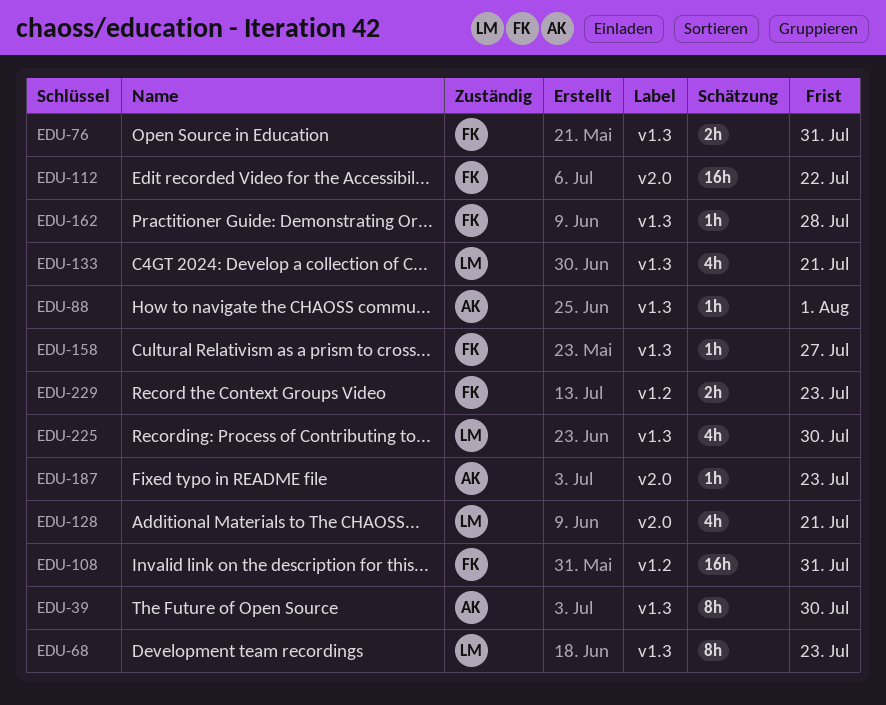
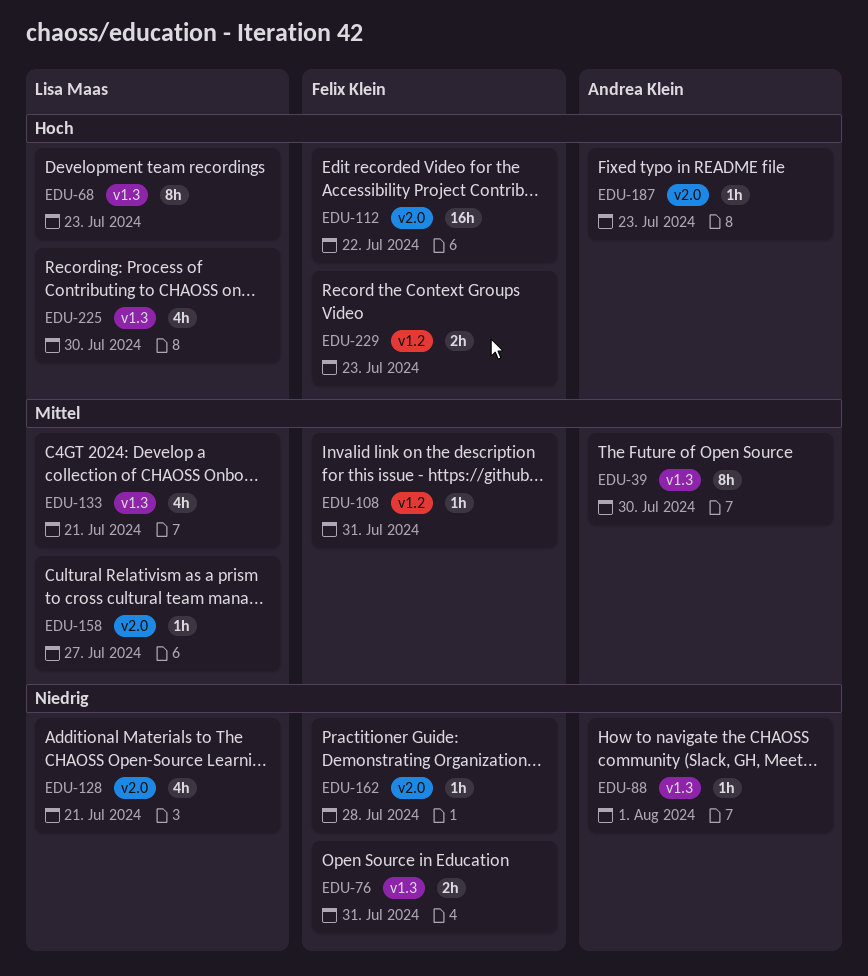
EDU-108, estimate: 16h -> 1h
EDU-158, owner: Felix Klein -> Lisa Maas
EDU-158, label: v1.3 -> v2.0
EDU-162, label: v1.3 -> v2.0

